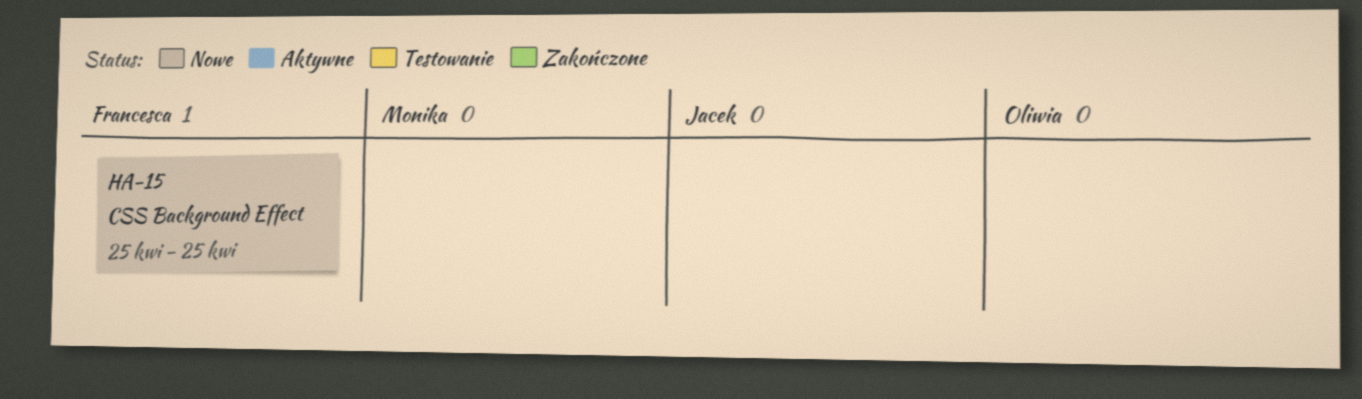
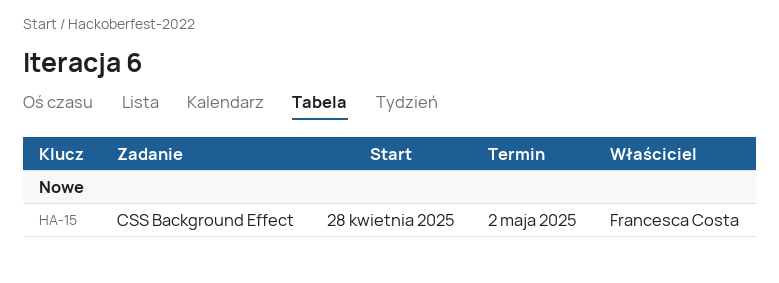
HA-15, start: Apr 25 -> Apr 28
HA-15, due: Apr 25 -> May 2

